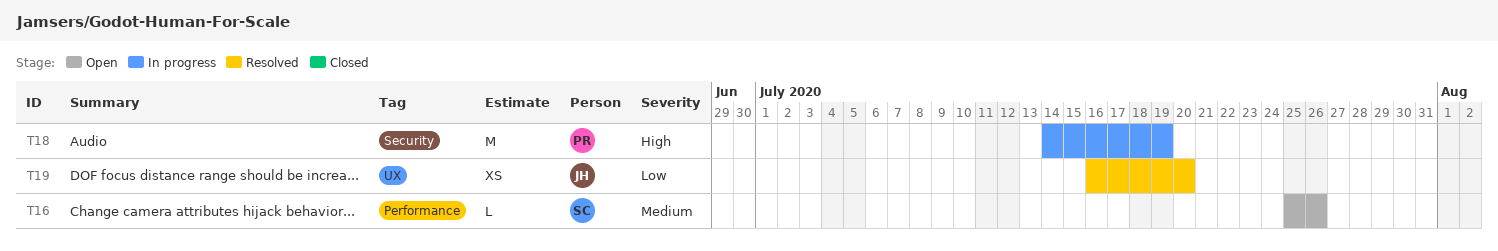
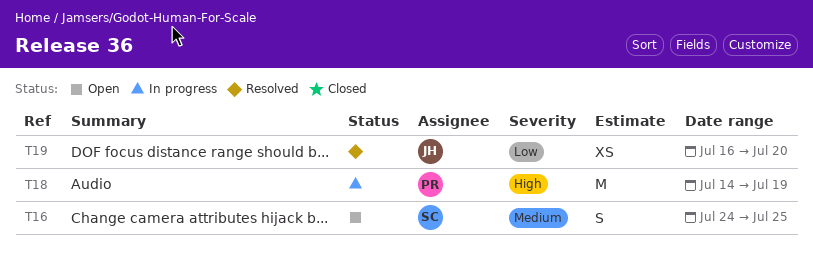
T16, estimate: L -> S
T16, start: Jul 25 -> Jul 24
T16, due: Jul 26 -> Jul 25

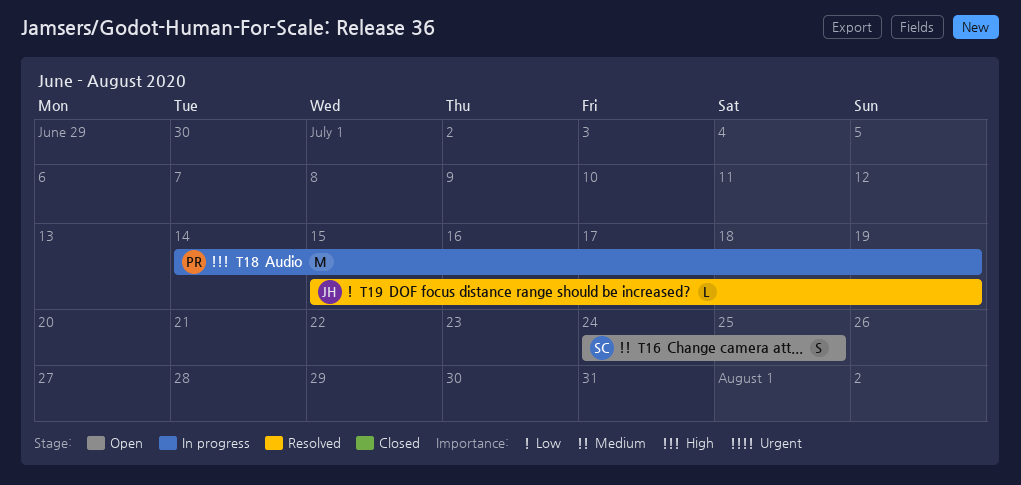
T19, estimate: XS -> L
T19, start: Jul 16 -> Jul 15
T19, due: Jul 20 -> Jul 19

